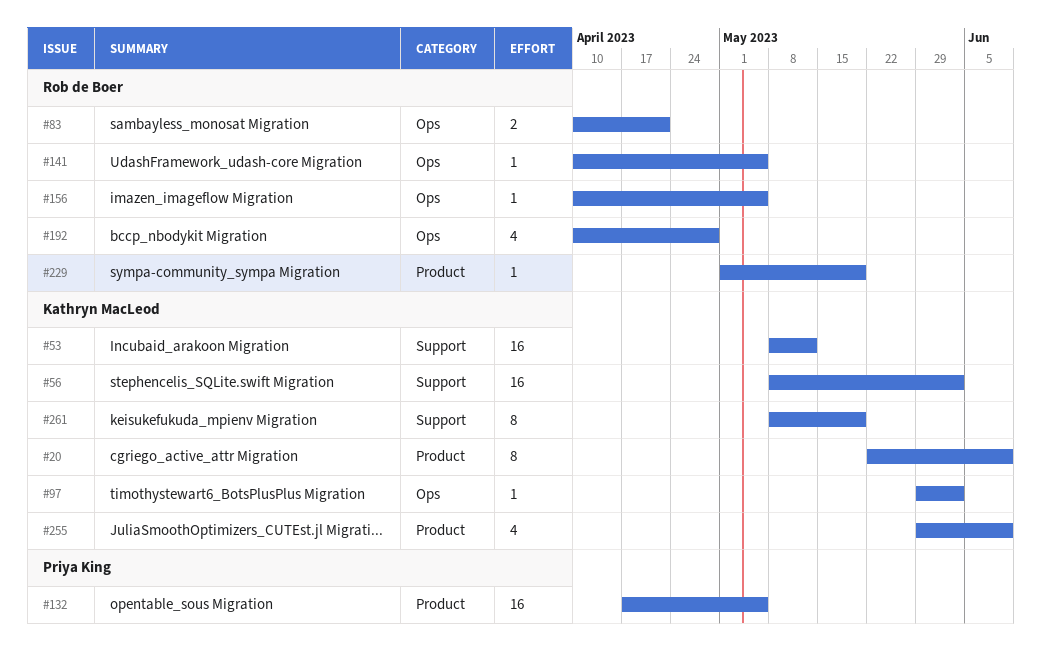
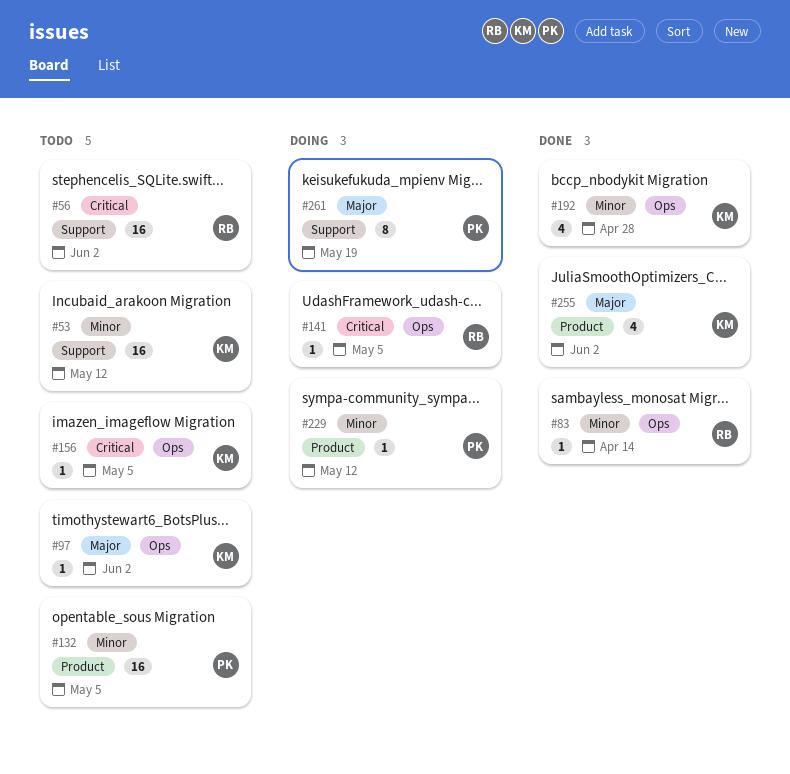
#20: present -> none
#56, owner: Kathryn MacLeod -> Rob de Boer
#83, estimate: 2 -> 1
#83, due: Apr 21 -> Apr 14
#156, owner: Rob de Boer -> Kathryn MacLeod
#192, owner: Rob de Boer -> Kathryn MacLeod
#229, owner: Rob de Boer -> Priya King
#229, due: May 19 -> May 12
#255, due: Jun 9 -> Jun 2
#261, owner: Kathryn MacLeod -> Priya King

